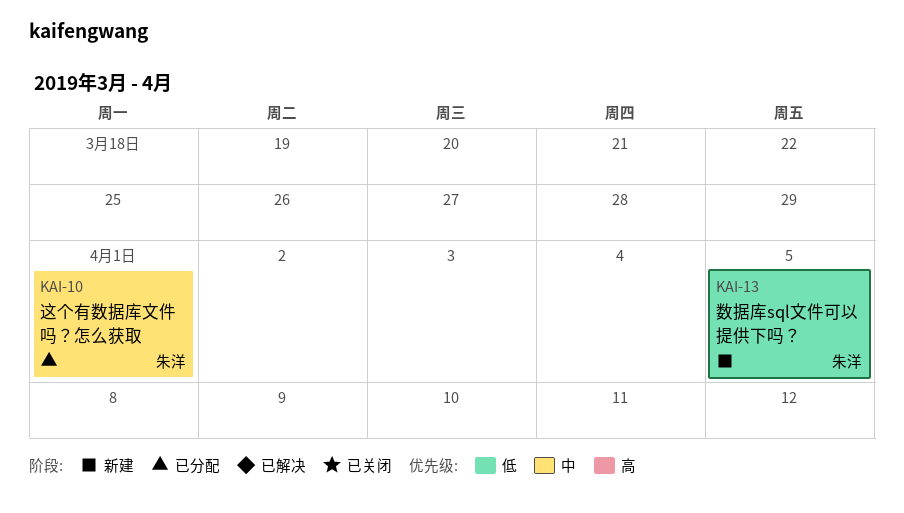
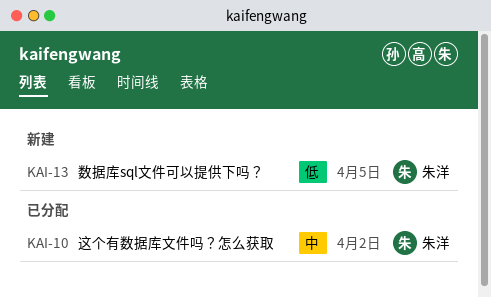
KAI-10, due: Apr 1 -> Apr 2

